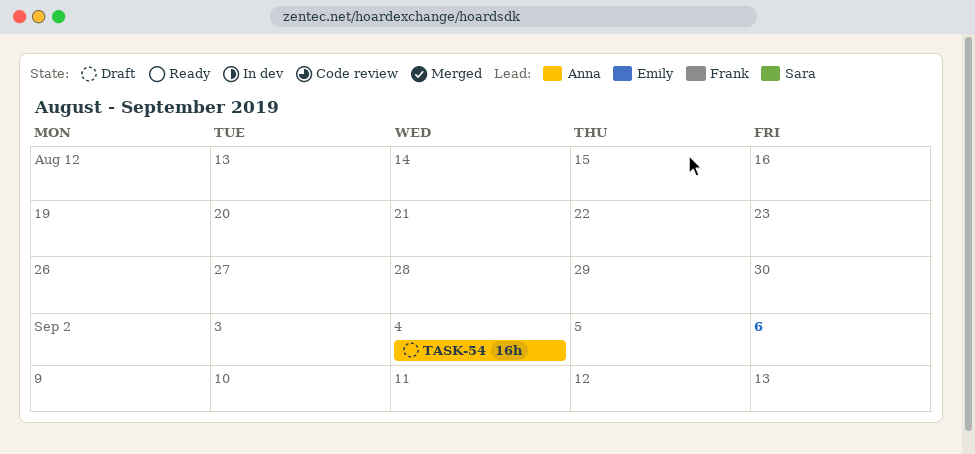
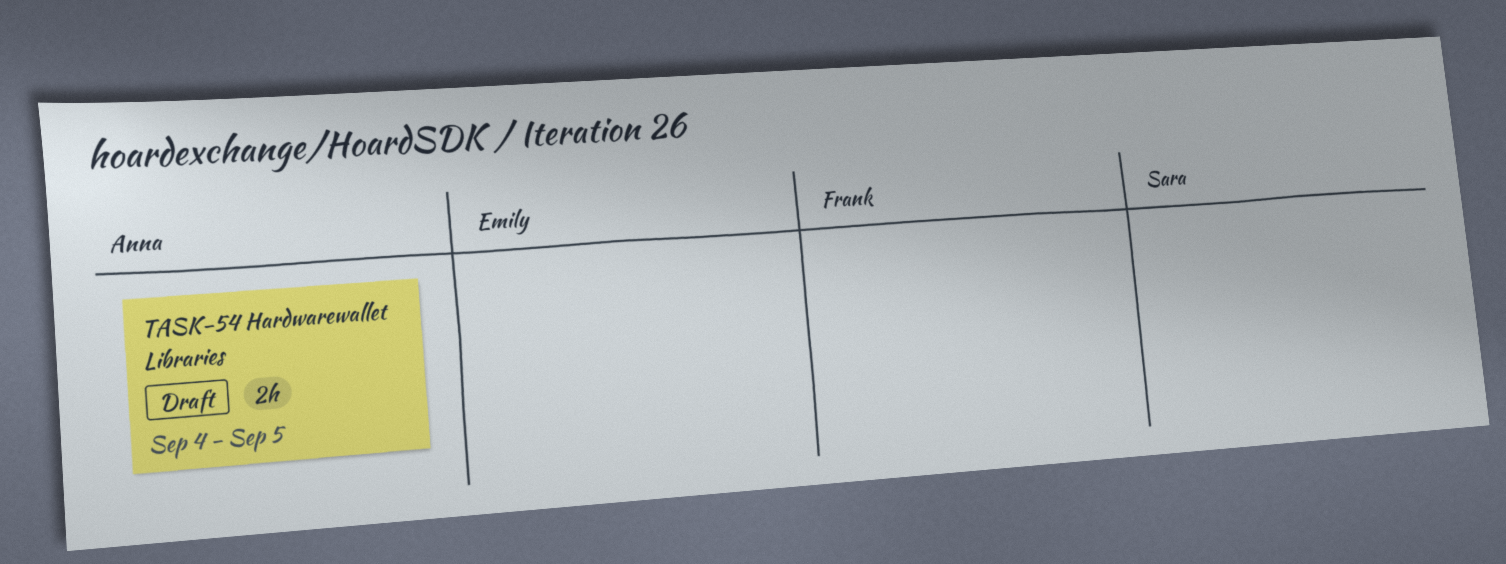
TASK-54, estimate: 16h -> 2h
TASK-54, due: Sep 4 -> Sep 5

